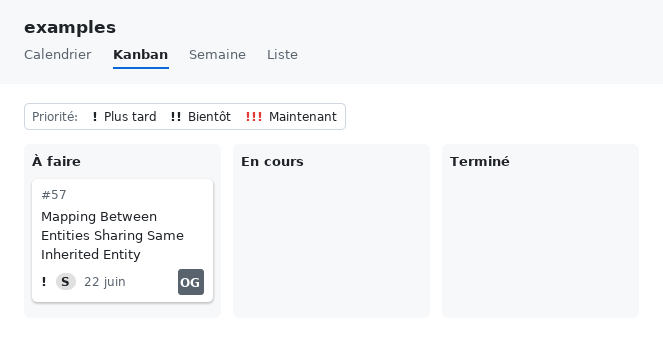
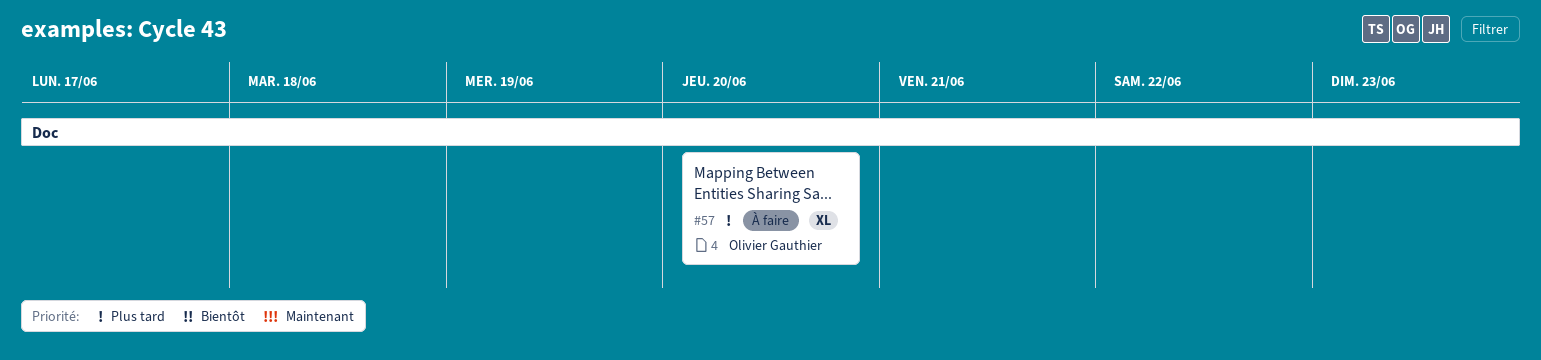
#57, estimate: S -> XL
#57, due: Jun 22 -> Jun 20

